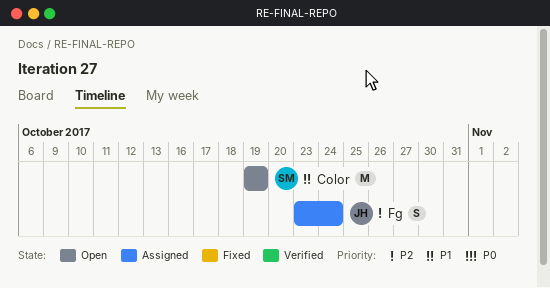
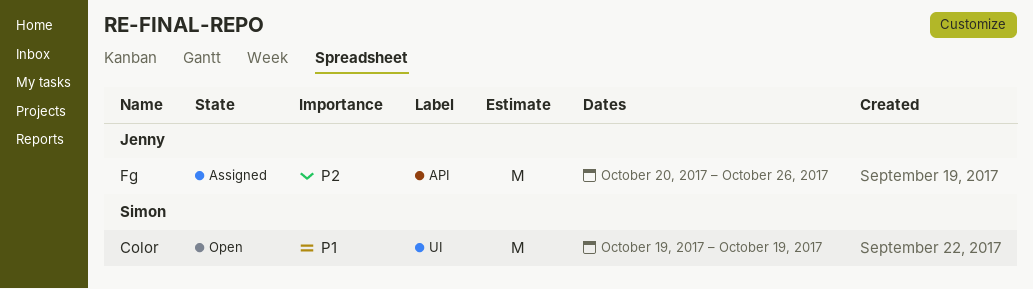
Fg, estimate: S -> M
Fg, start: Oct 23 -> Oct 20
Fg, due: Oct 24 -> Oct 26

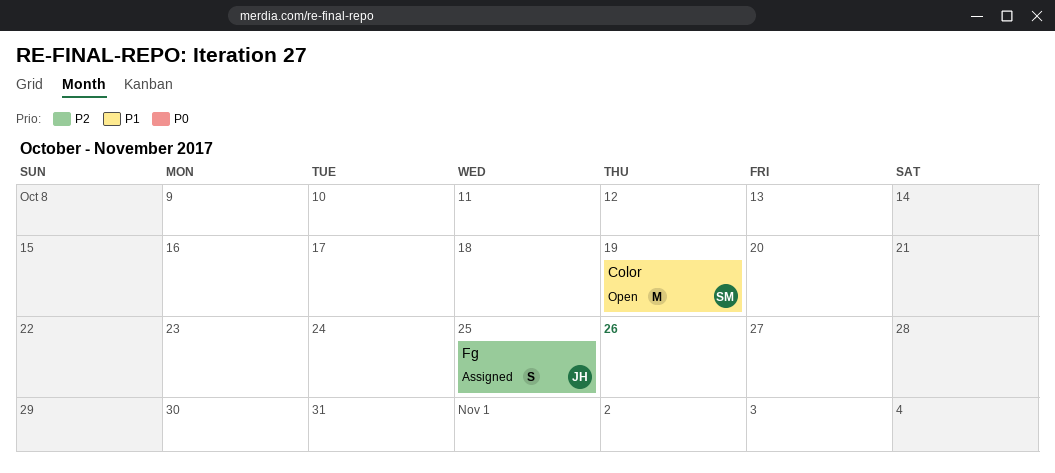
Fg, estimate: M -> S
Fg, due: Oct 26 -> Oct 25

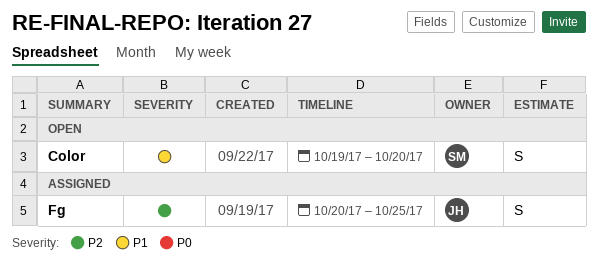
Color, estimate: M -> S
Color, due: Oct 19 -> Oct 20

